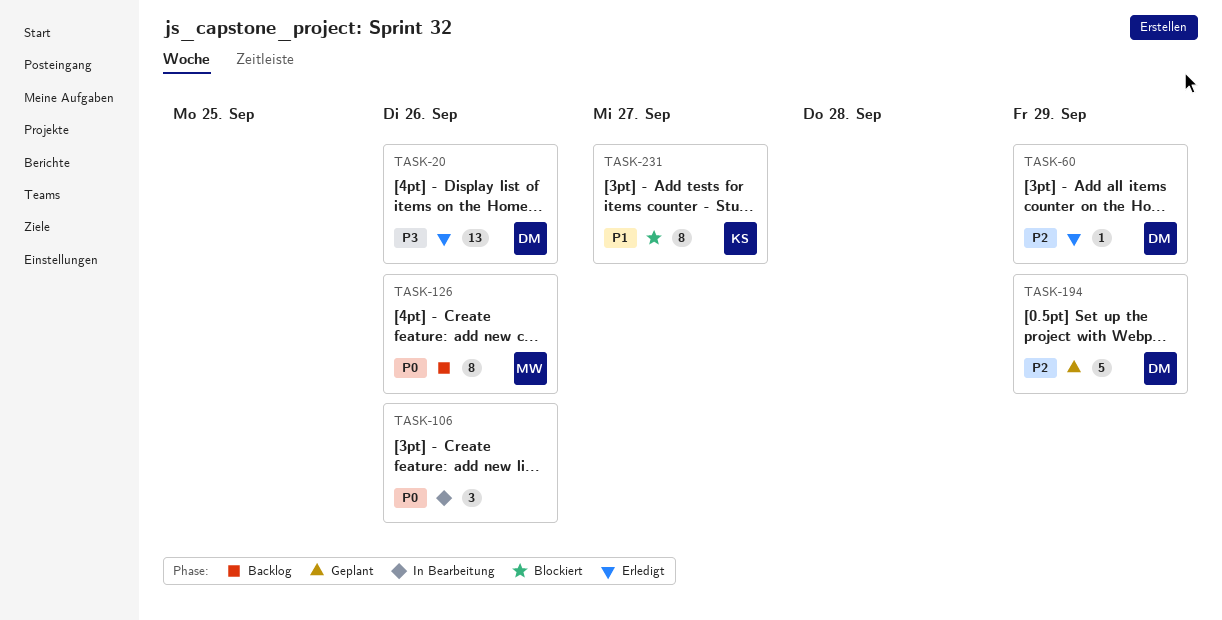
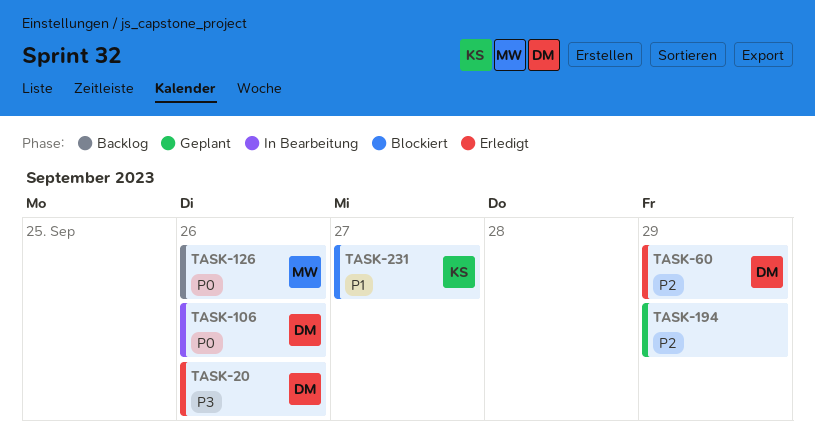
TASK-106, owner: none -> DM
TASK-194, owner: DM -> none

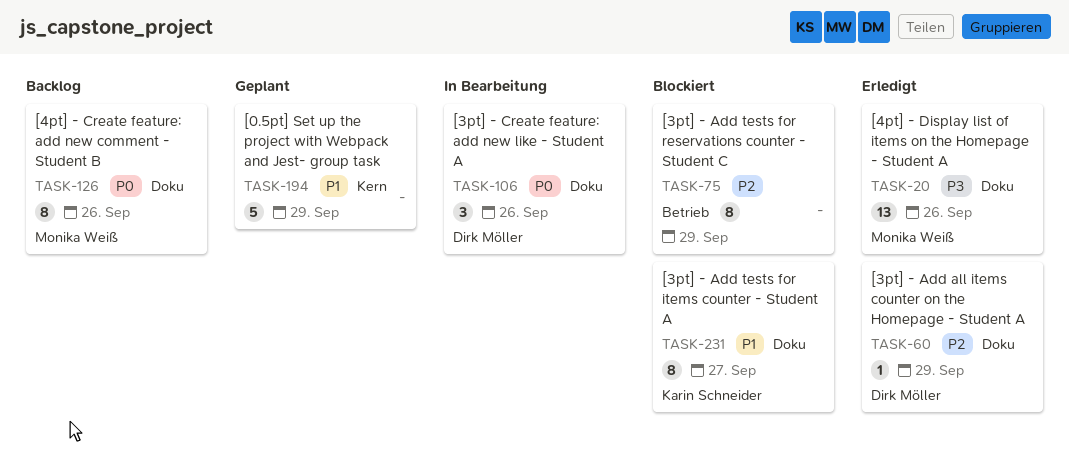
TASK-20, owner: Dirk Möller -> Monika Weiß
TASK-75: none -> present
TASK-194, priority: P2 -> P1

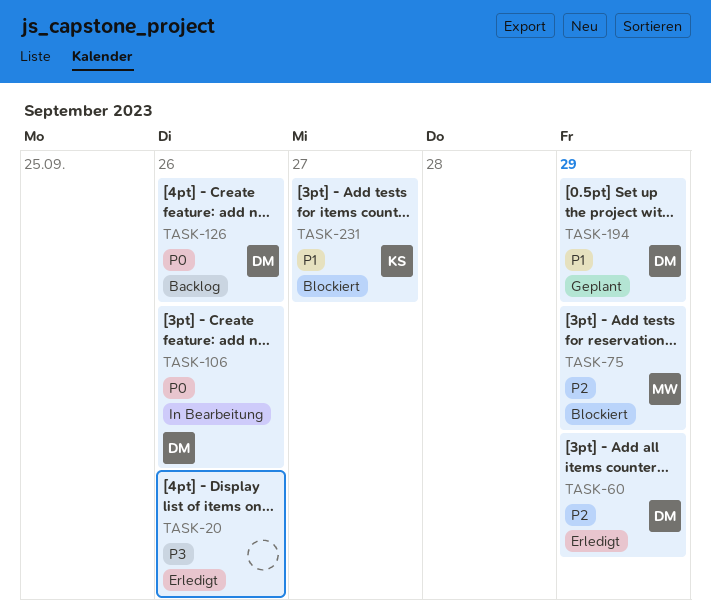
TASK-20, owner: Monika Weiß -> none
TASK-75, owner: none -> Monika Weiß
TASK-126, owner: Monika Weiß -> Dirk Möller
TASK-194, owner: none -> Dirk Möller

